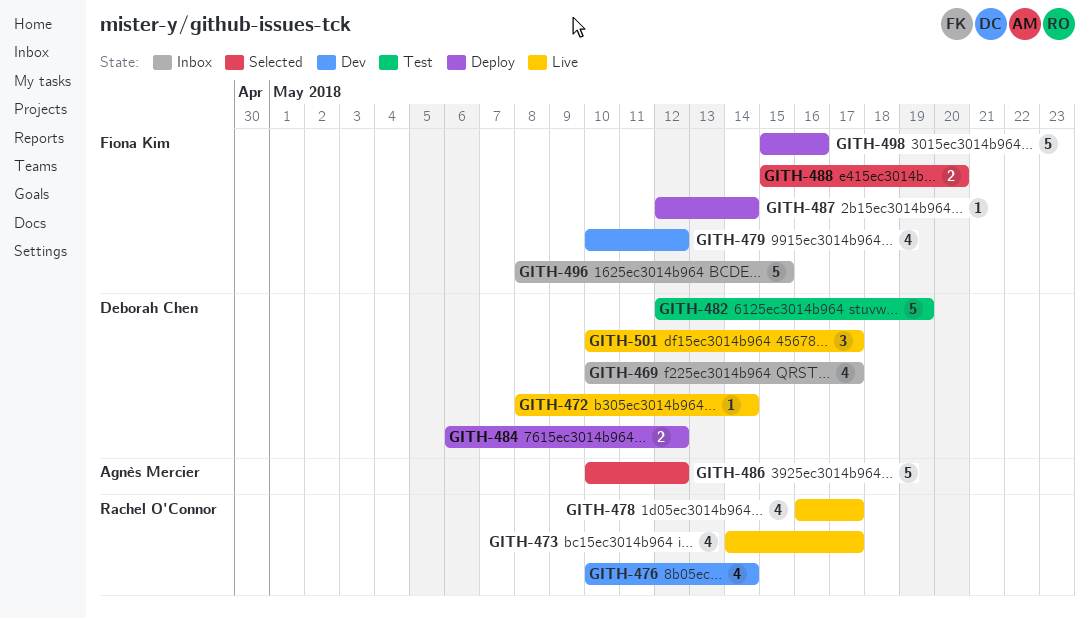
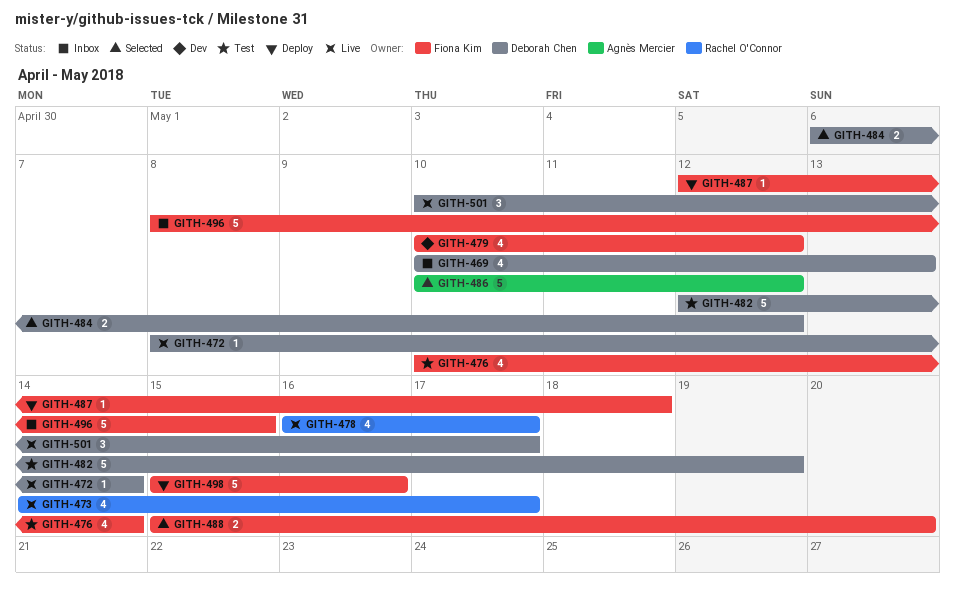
GITH-469, due: May 17 -> May 13
GITH-476, status: Dev -> Test
GITH-476, owner: Rachel O'Connor -> Fiona Kim
GITH-484, status: Deploy -> Selected
GITH-487, due: May 14 -> May 18

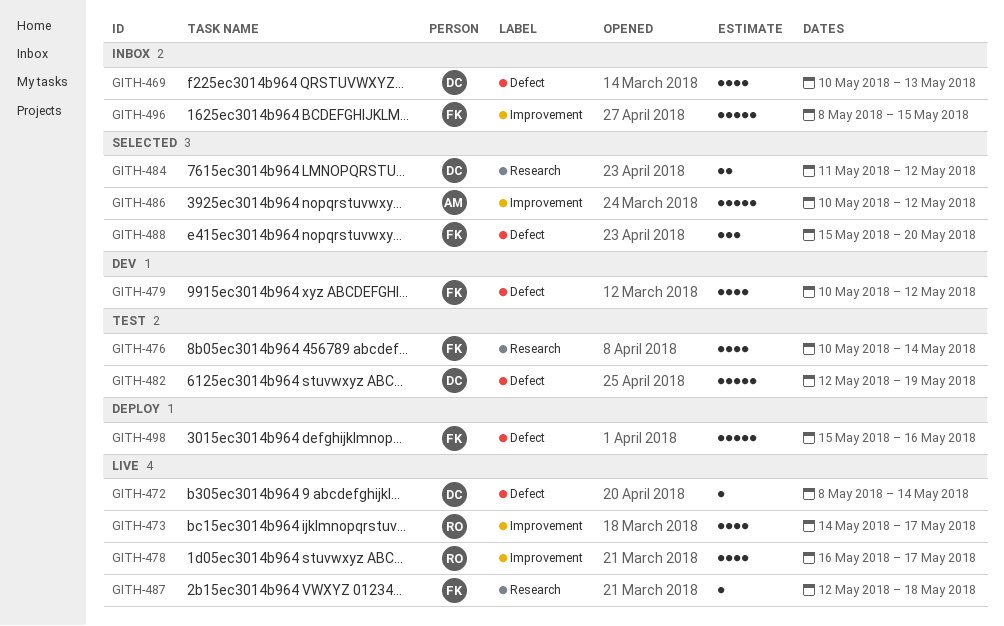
GITH-484, start: May 6 -> May 11
GITH-487, status: Deploy -> Live
GITH-488, estimate: 2 -> 3
GITH-501: present -> none

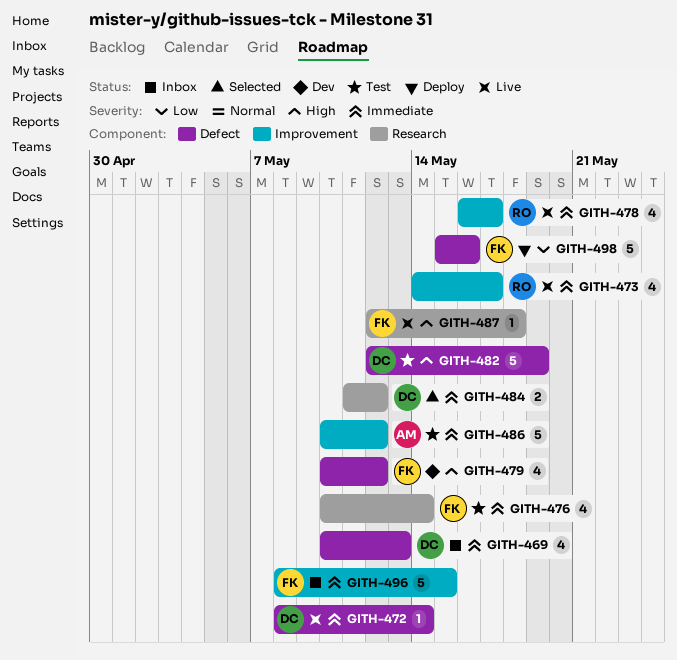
GITH-486, status: Selected -> Test
GITH-488: present -> none

